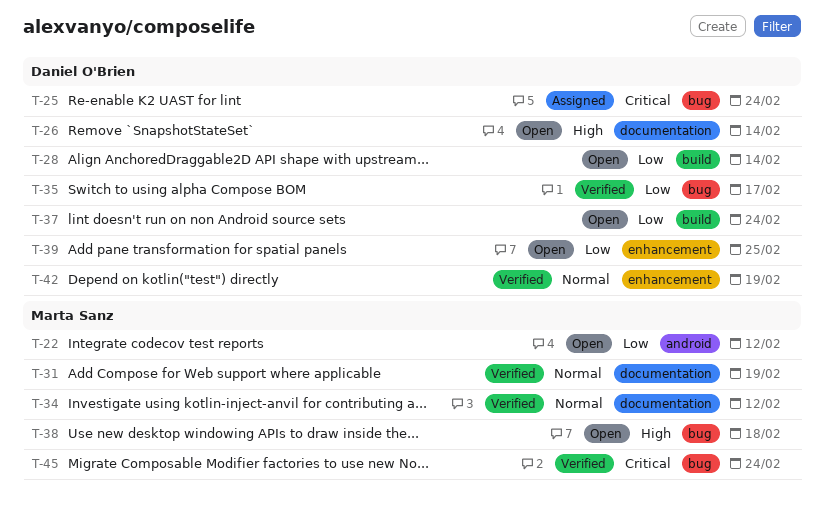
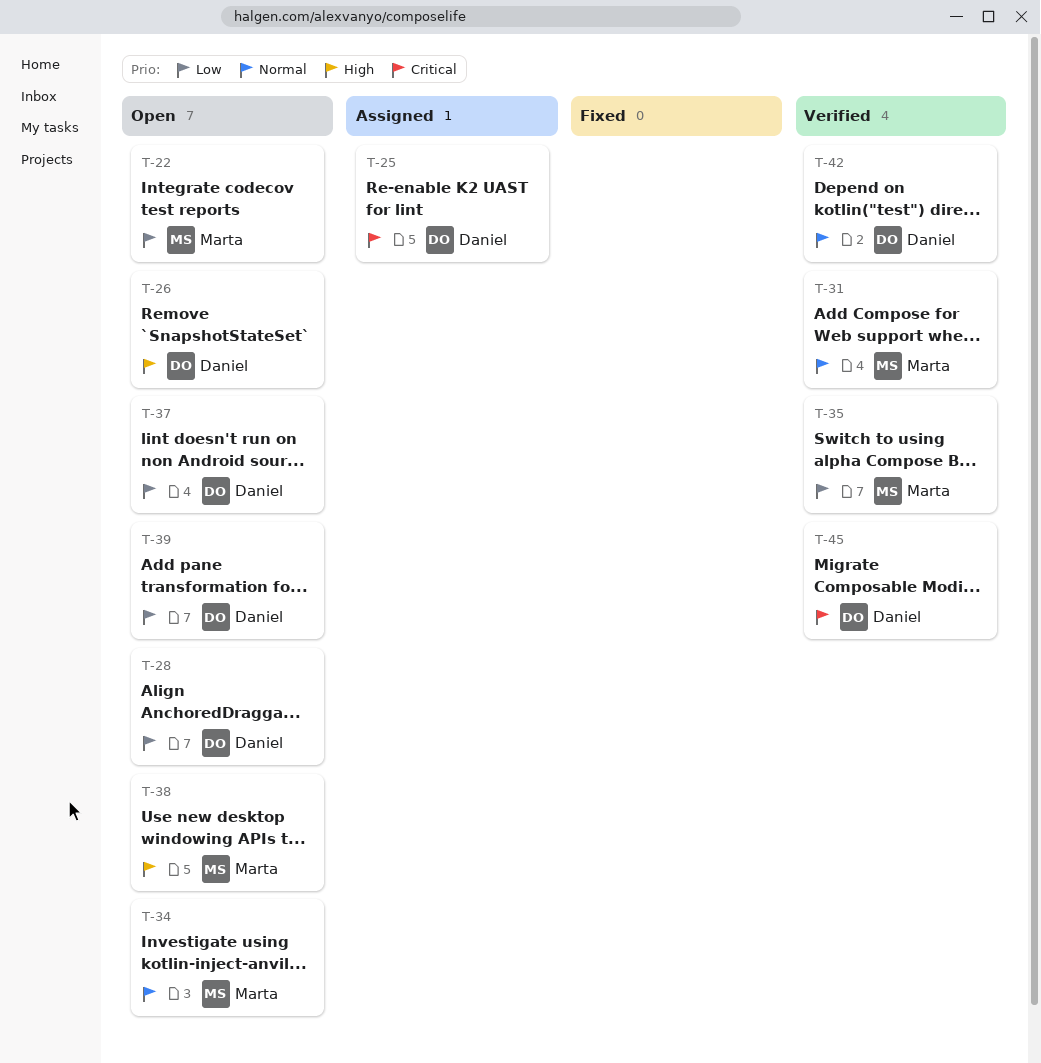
T-34, status: Verified -> Open
T-35, owner: Daniel O'Brien -> Marta Sanz
T-45, owner: Marta Sanz -> Daniel O'Brien

